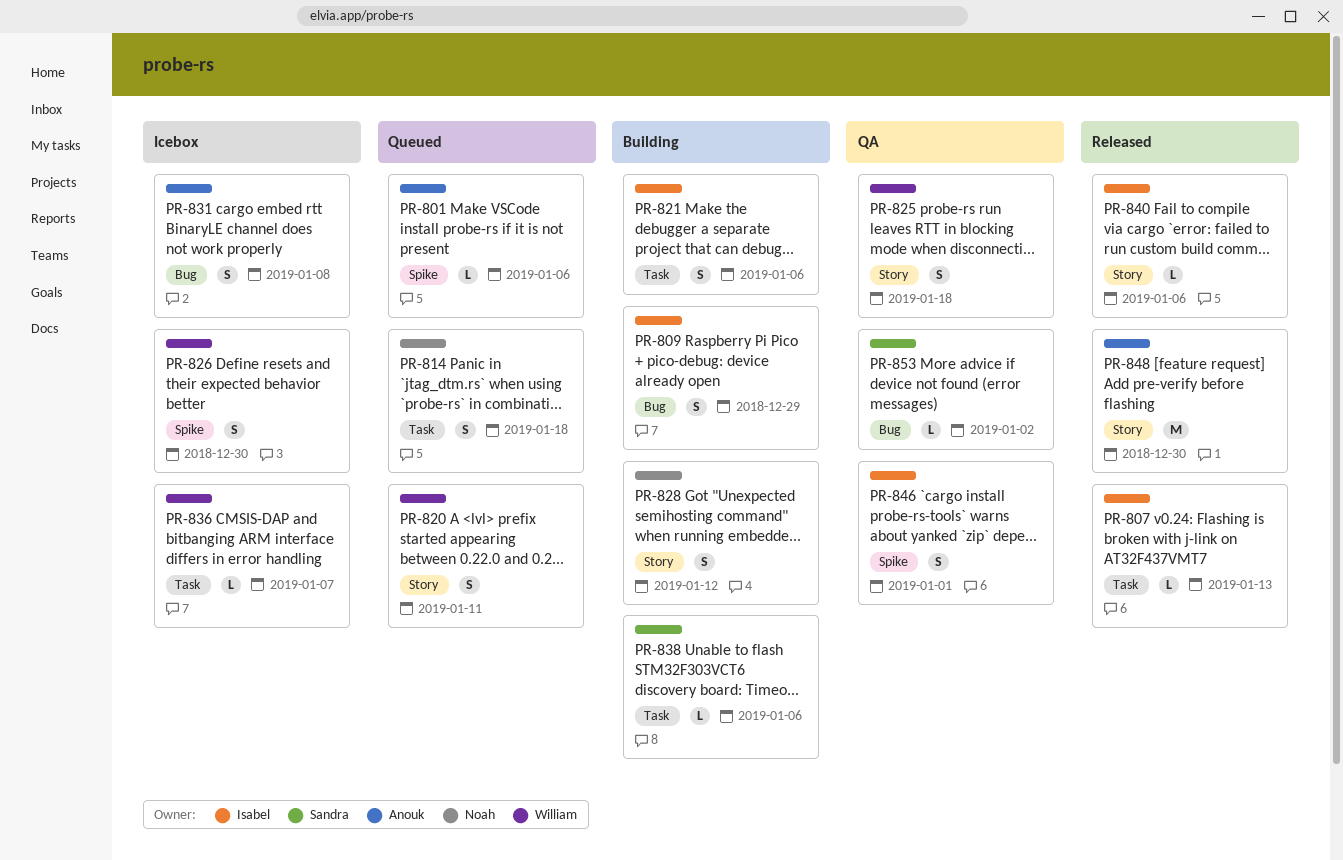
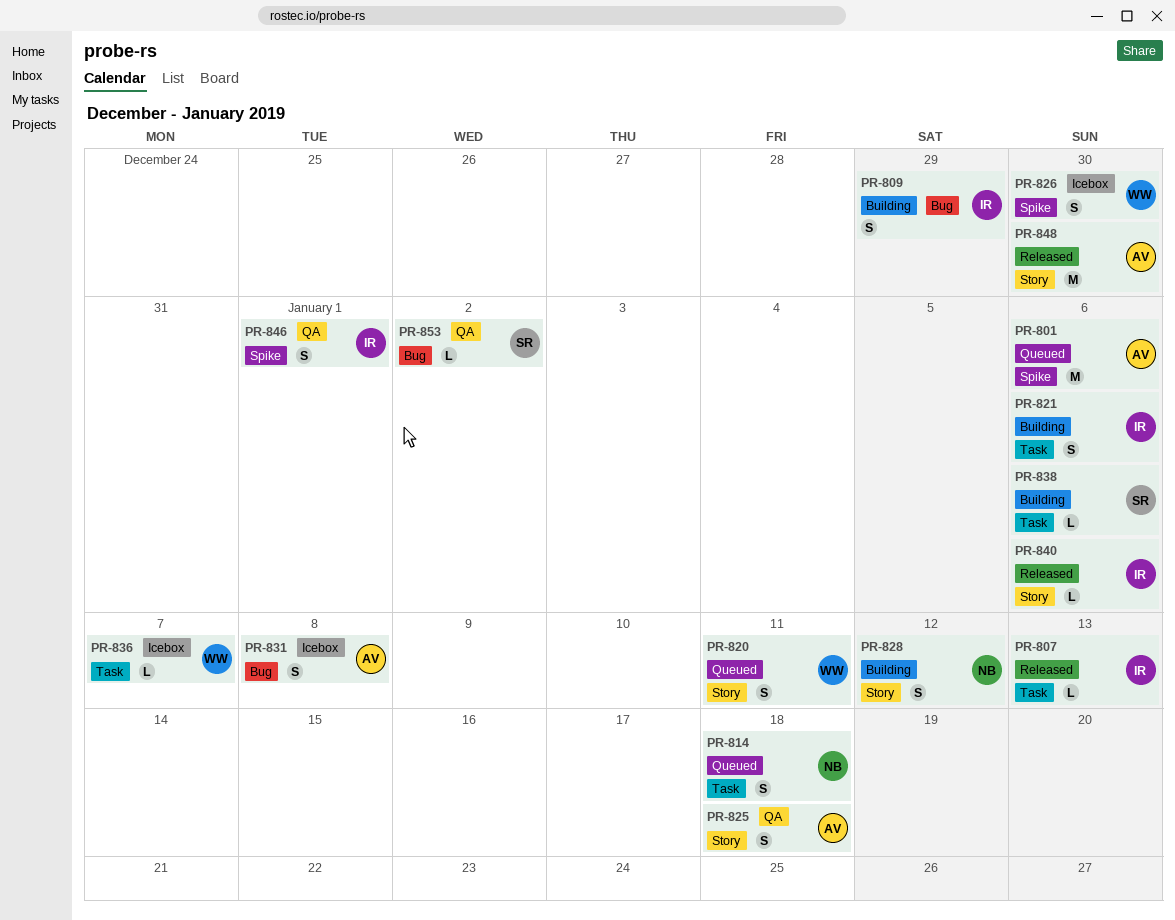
PR-801, estimate: L -> M
PR-825, owner: William -> Anouk

